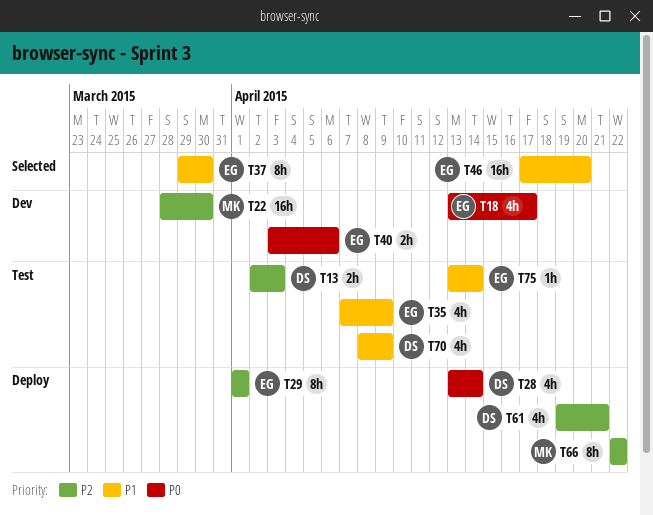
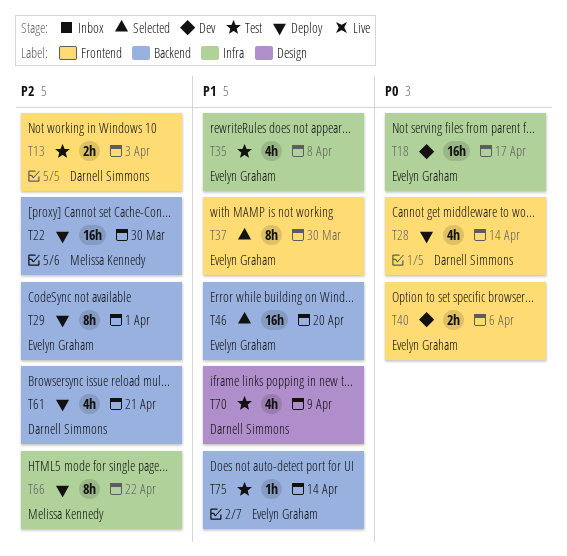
T18, estimate: 4h -> 16h
T22, status: Dev -> Deploy
T35, due: Apr 9 -> Apr 8

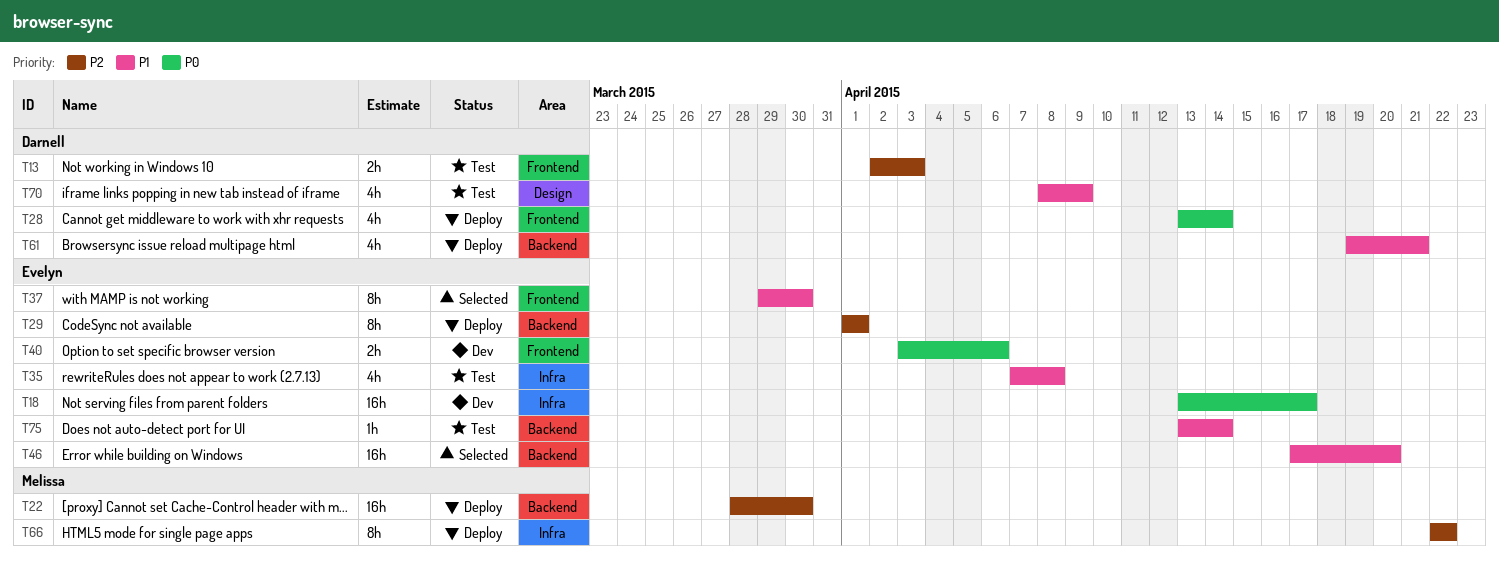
T61, priority: P2 -> P1

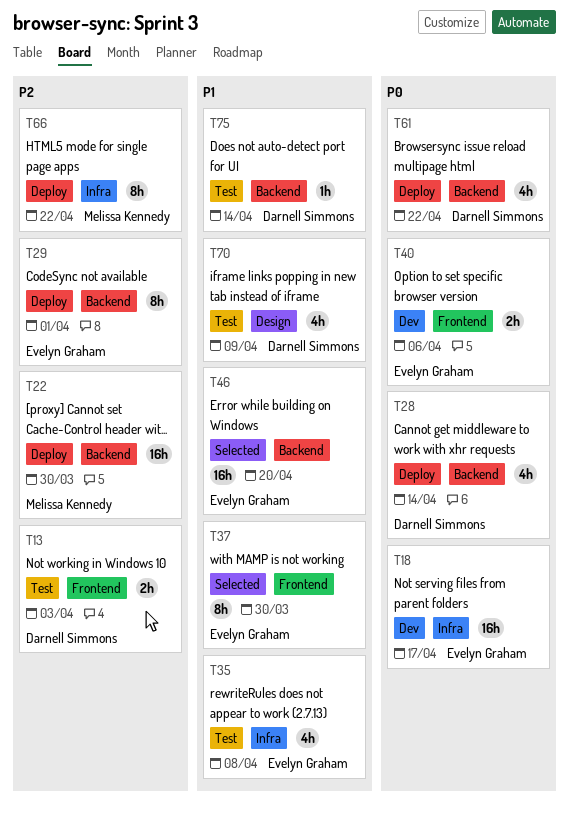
T28, label: Frontend -> Backend
T61, priority: P1 -> P0
T61, due: Apr 21 -> Apr 22
T75, owner: Evelyn Graham -> Darnell Simmons

